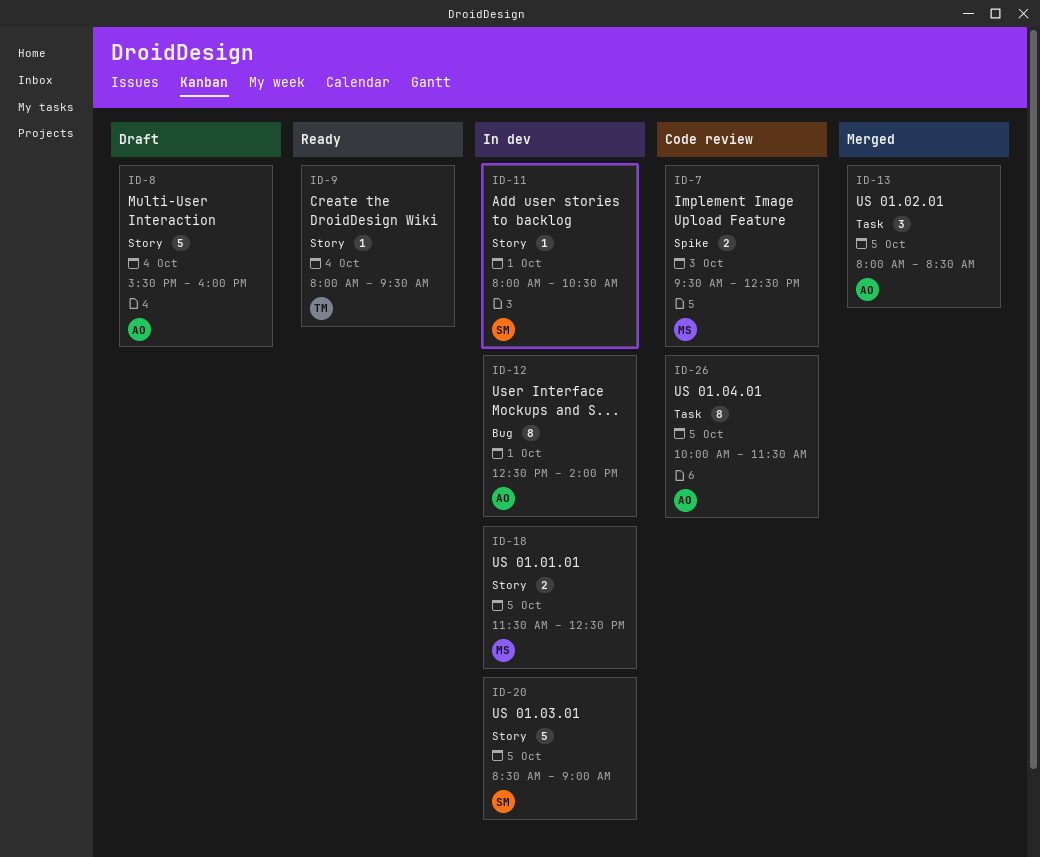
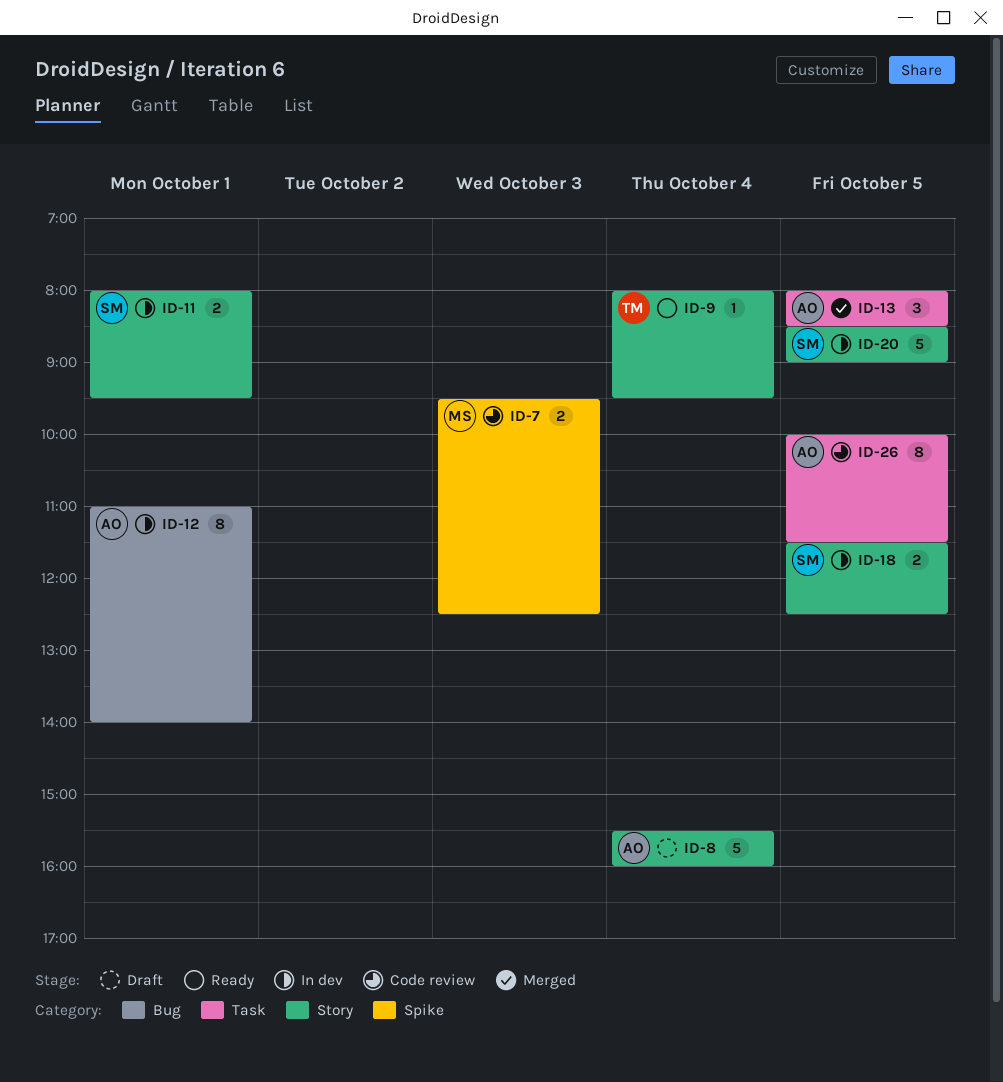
ID-11, estimate: 1 -> 2
ID-11, ends: 10:30 -> 09:30
ID-12, begins: 12:30 -> 11:00
ID-18, owner: MS -> SM

